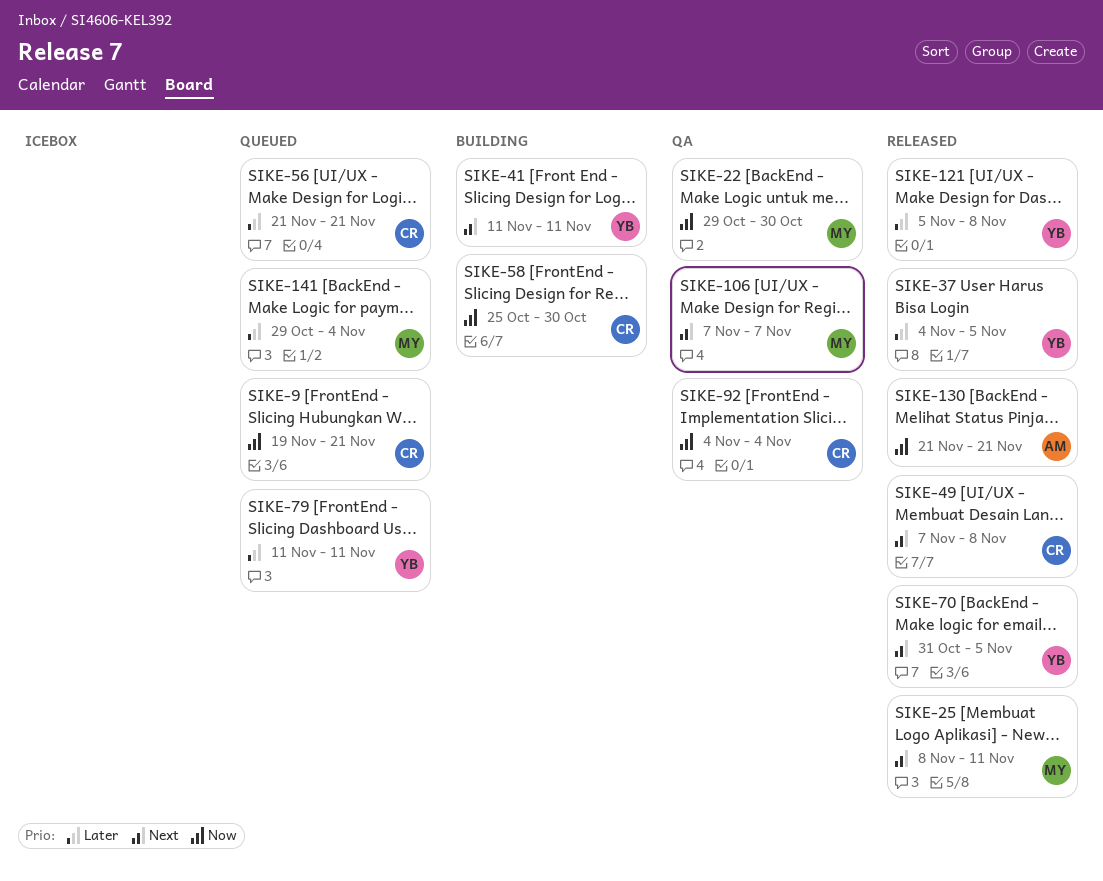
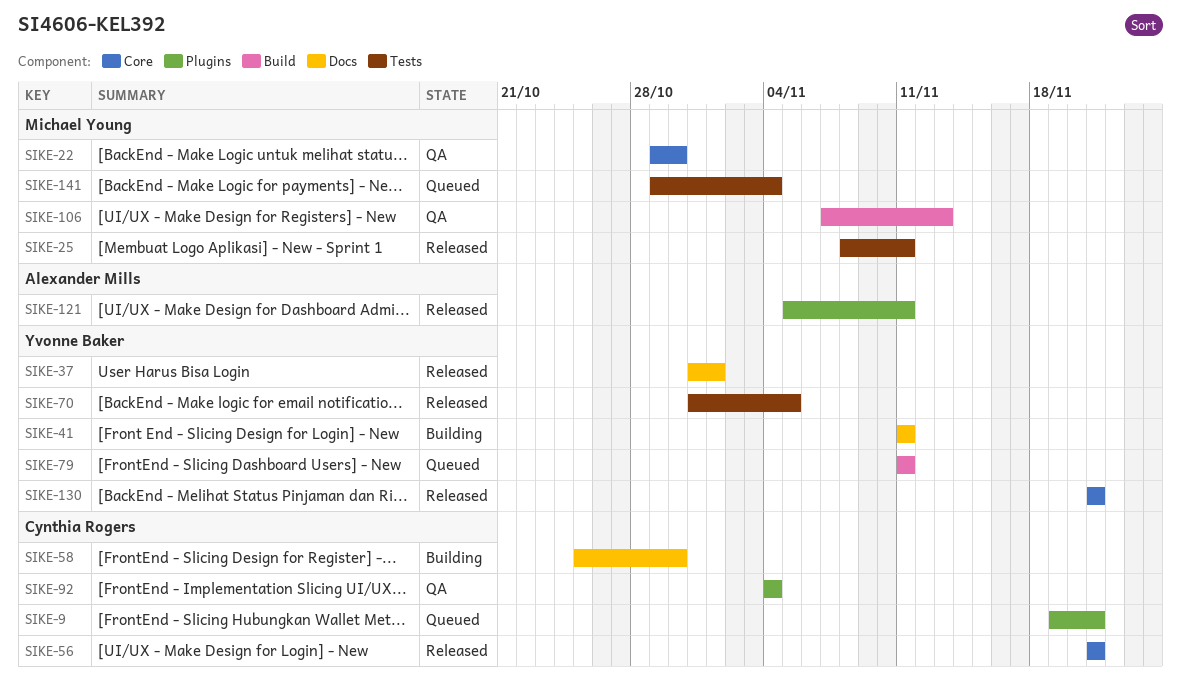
SIKE-37, start: Nov 4 -> Oct 31
SIKE-37, due: Nov 5 -> Nov 1
SIKE-49: present -> none
SIKE-56, status: Queued -> Released
SIKE-106, due: Nov 7 -> Nov 13
SIKE-121, owner: Yvonne Baker -> Alexander Mills
SIKE-121, due: Nov 8 -> Nov 11
SIKE-130, owner: Alexander Mills -> Yvonne Baker

